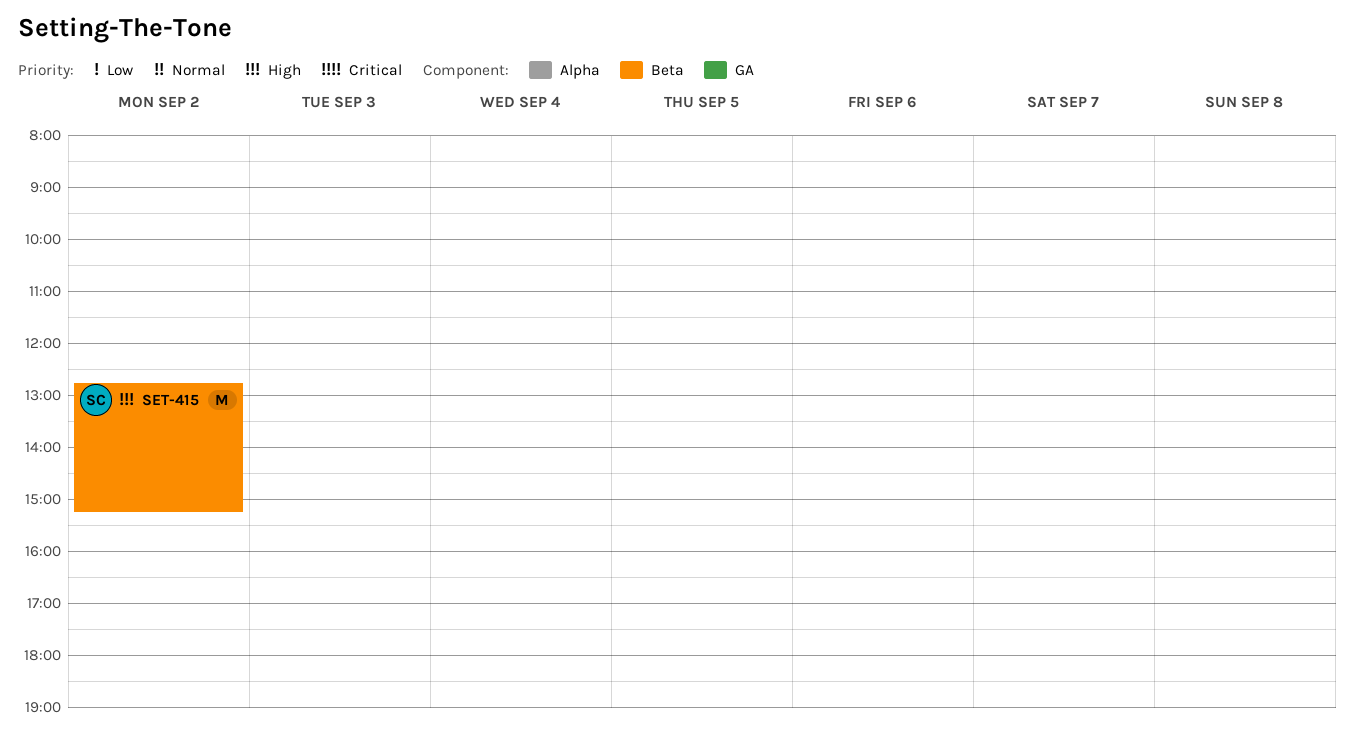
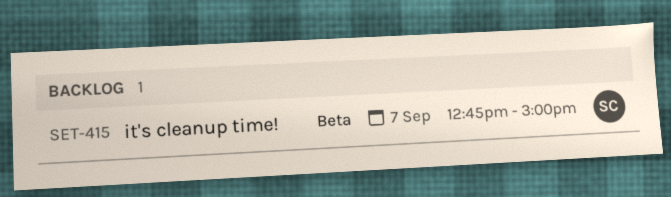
SET-415, day: Sep 2 -> Sep 7
SET-415, ends: 15:15 -> 15:00

